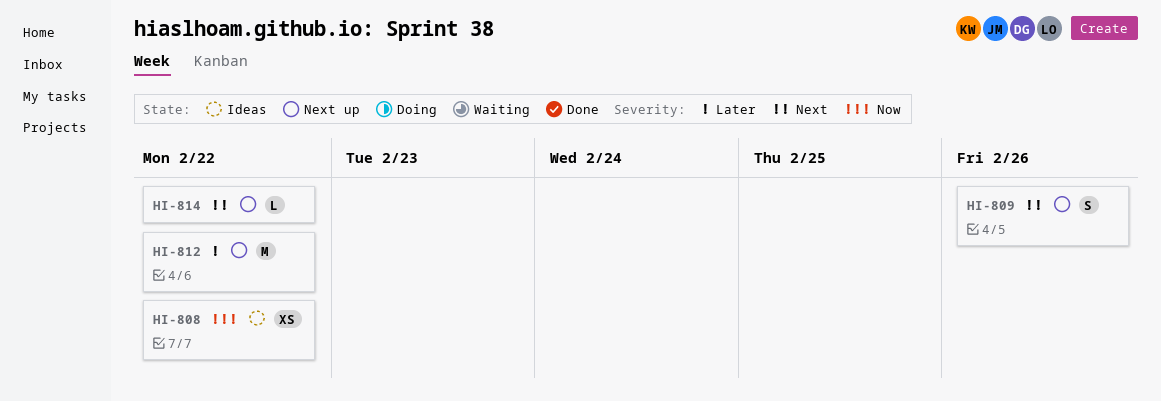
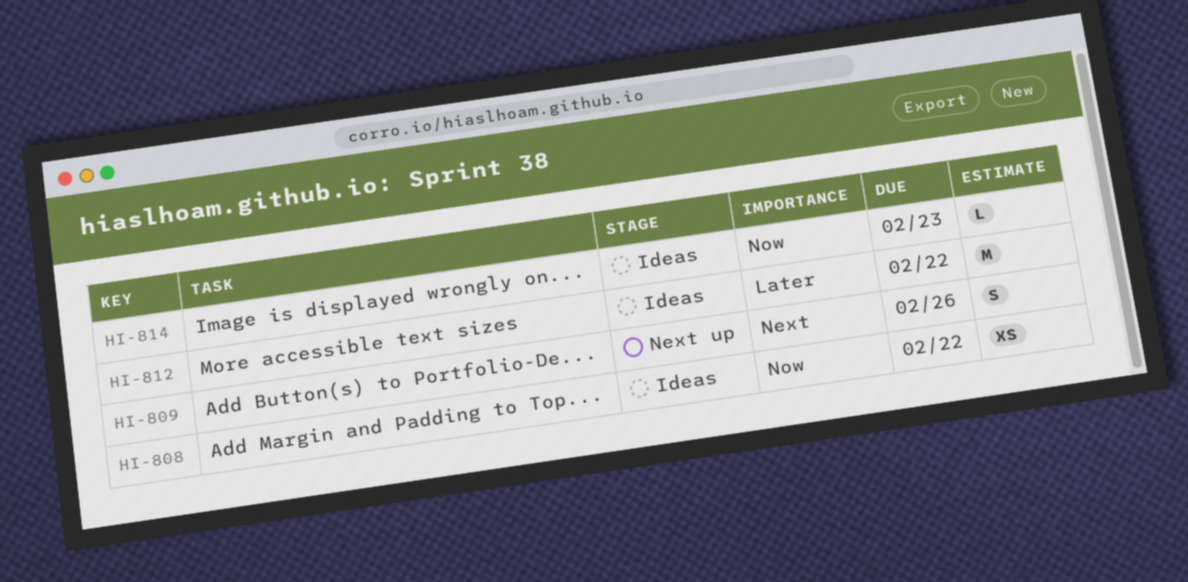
HI-812, status: Next up -> Ideas
HI-814, status: Next up -> Ideas
HI-814, priority: Next -> Now
HI-814, due: Feb 22 -> Feb 23

